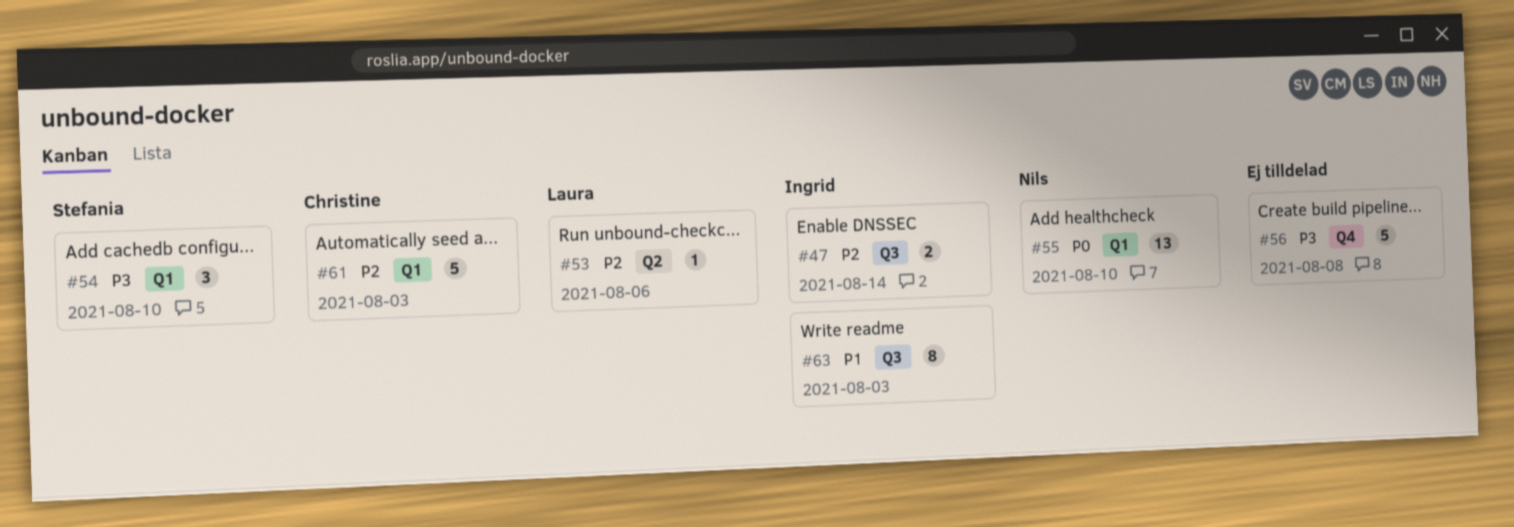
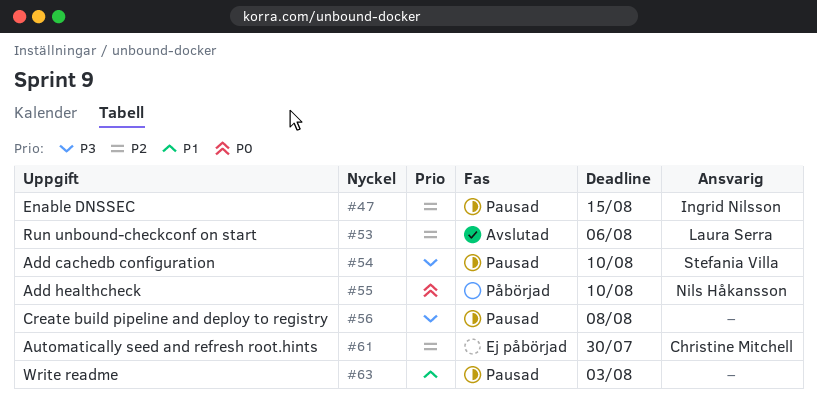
#47, due: Aug 14 -> Aug 15
#61, due: Aug 3 -> Jul 30
#63, owner: Ingrid Nilsson -> none

